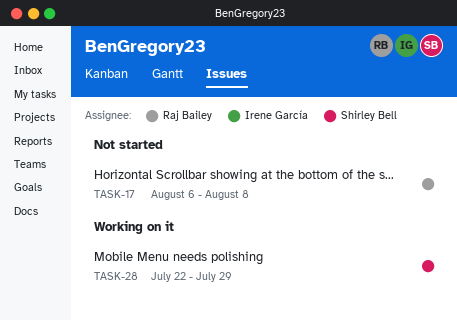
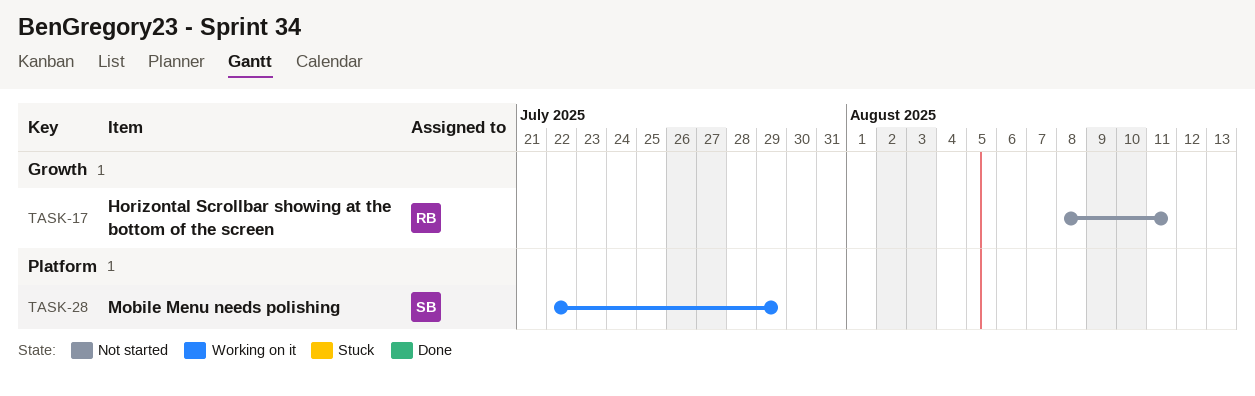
TASK-17, start: Aug 6 -> Aug 8
TASK-17, due: Aug 8 -> Aug 11

